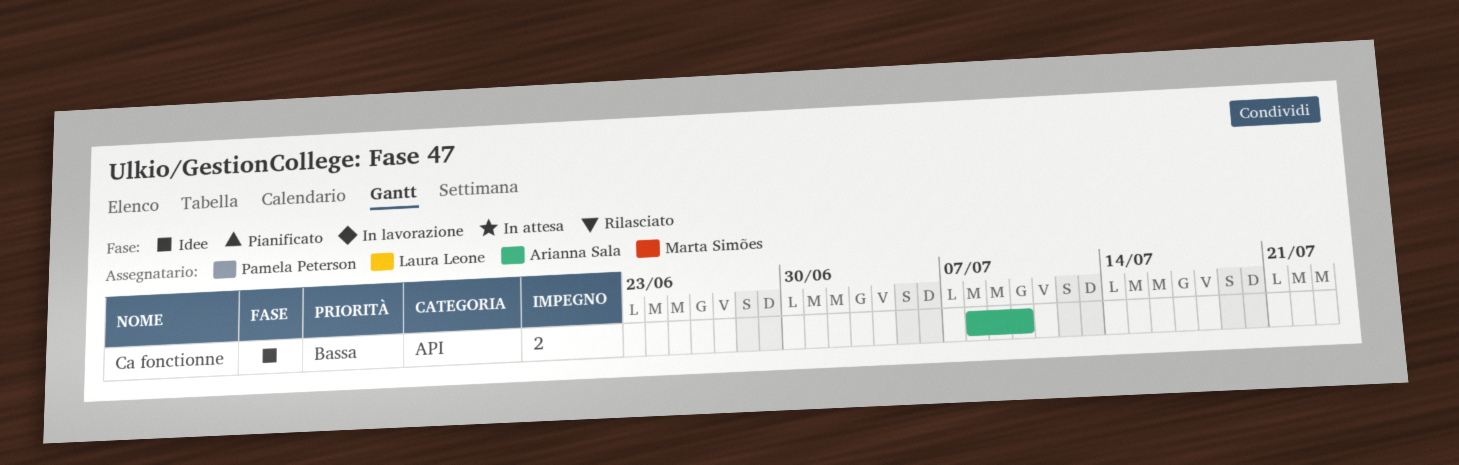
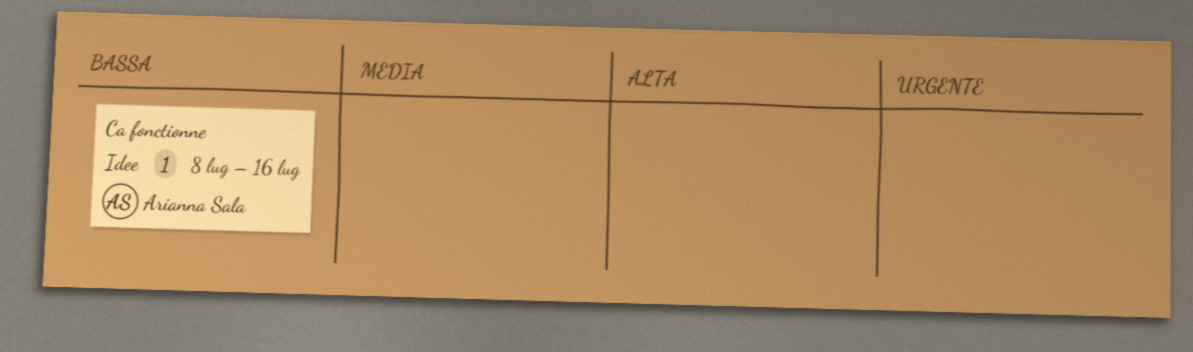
Ca fonctionne, estimate: 2 -> 1
Ca fonctionne, due: Jul 10 -> Jul 16

